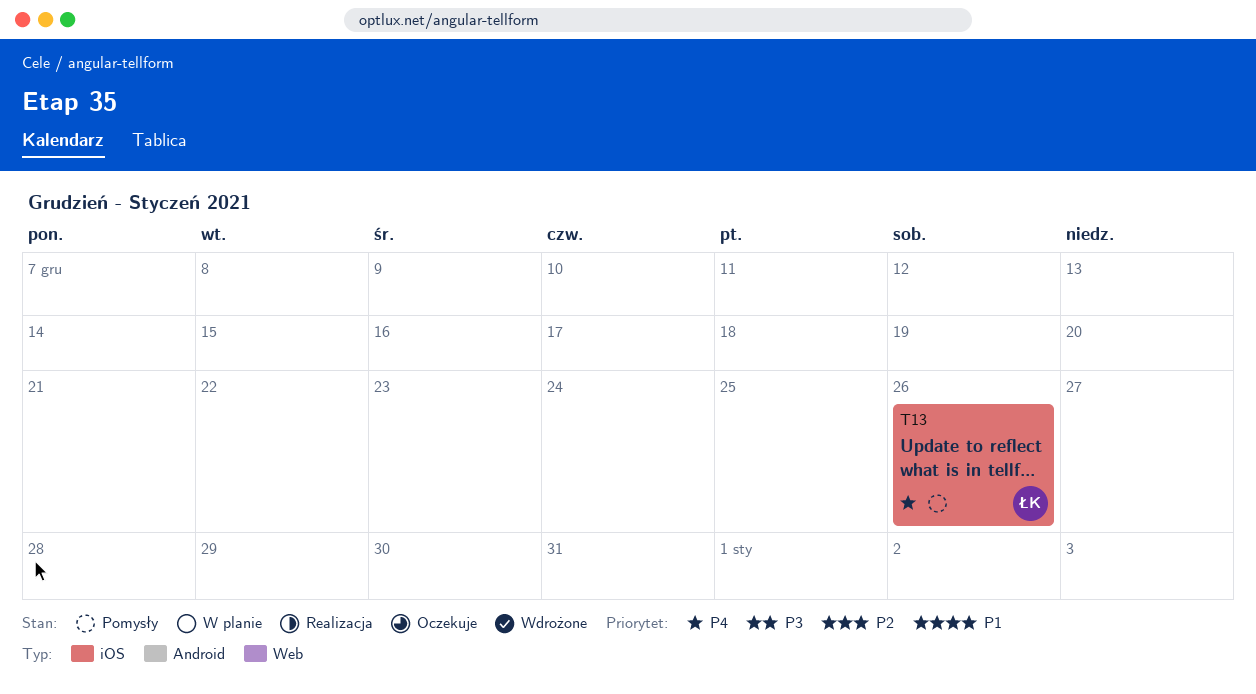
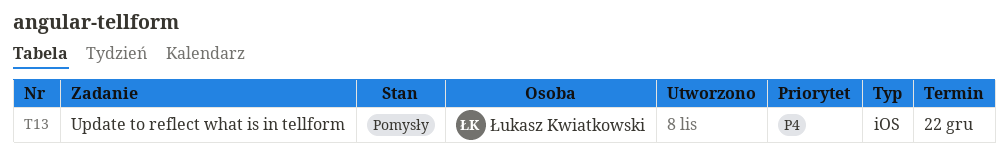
T13, due: Dec 26 -> Dec 22

